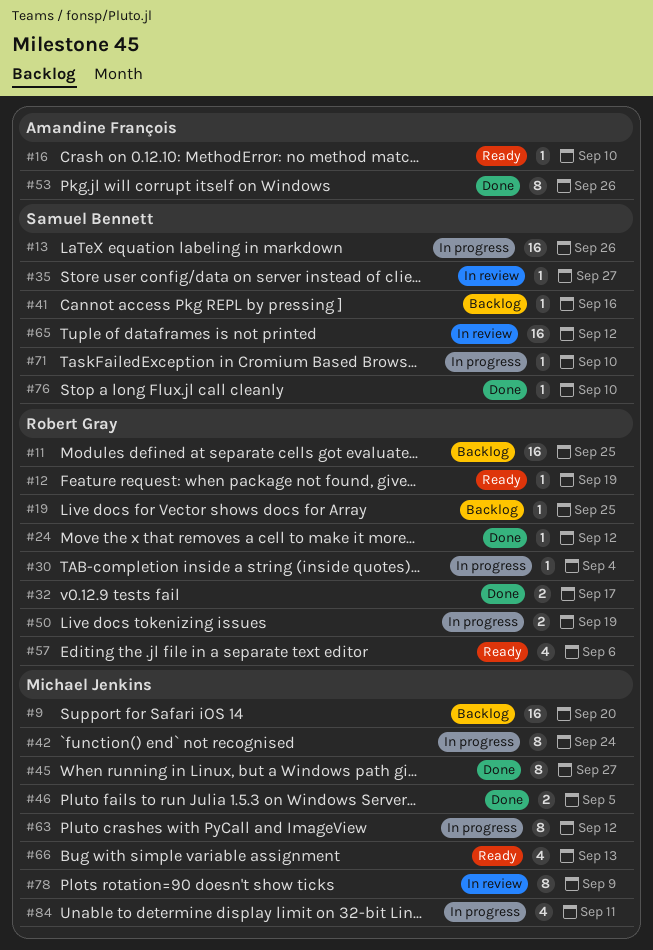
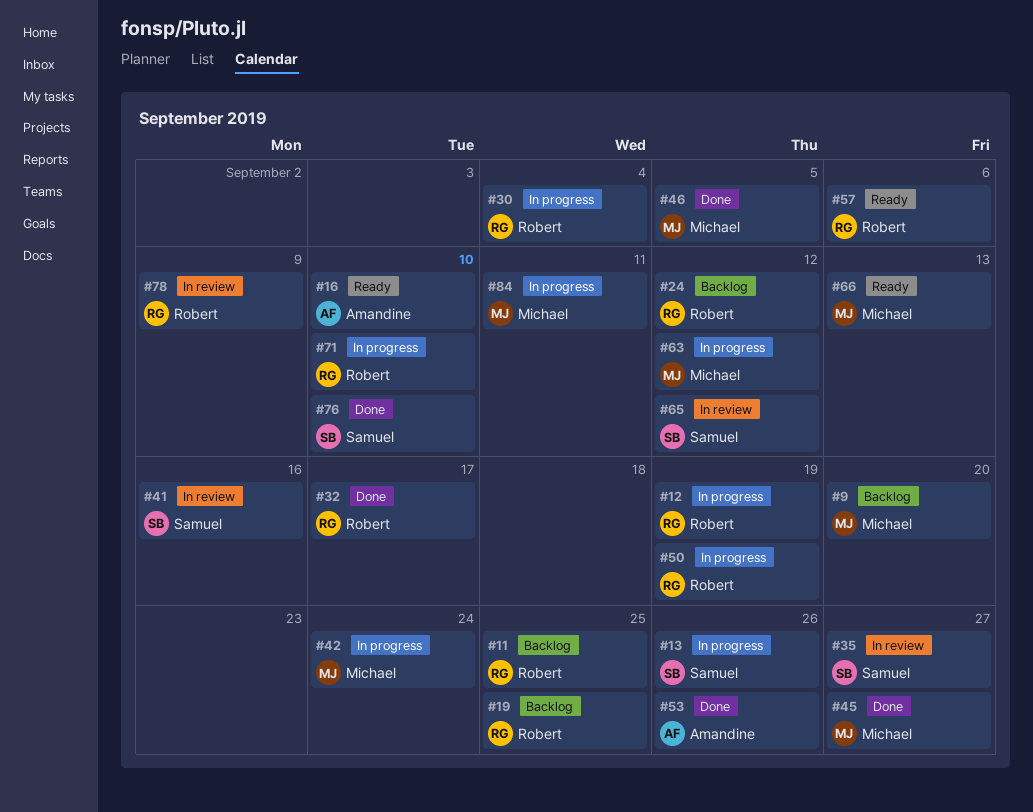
#12, status: Ready -> In progress
#24, status: Done -> Backlog
#41, status: Backlog -> In review
#71, owner: Samuel Bennett -> Robert Gray
#78, owner: Michael Jenkins -> Robert Gray

